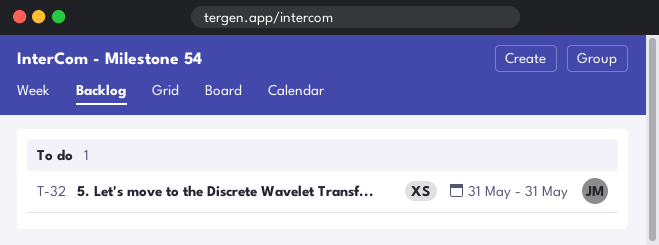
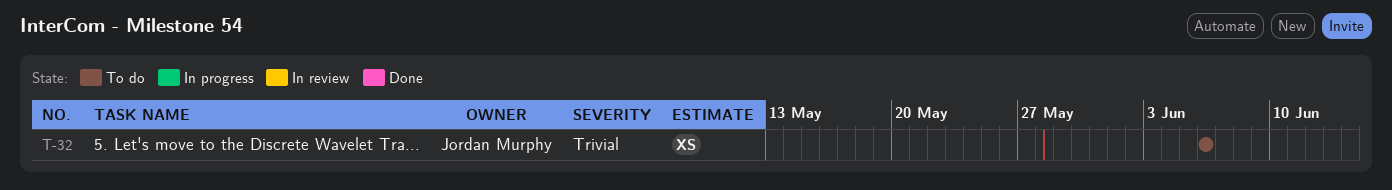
T-32, start: May 31 -> Jun 6
T-32, due: May 31 -> Jun 6

